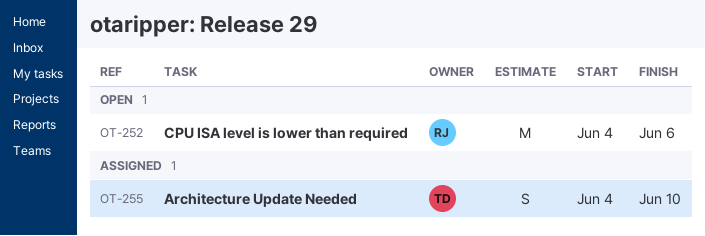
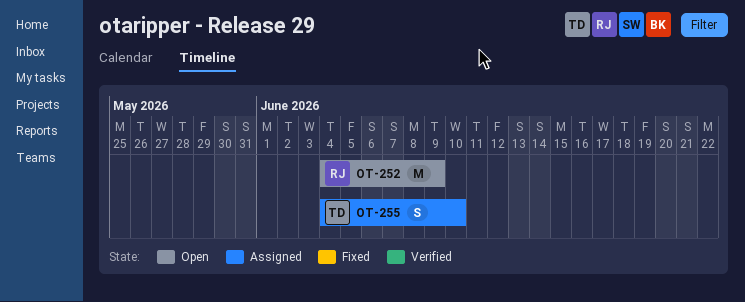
OT-252, due: Jun 6 -> Jun 9

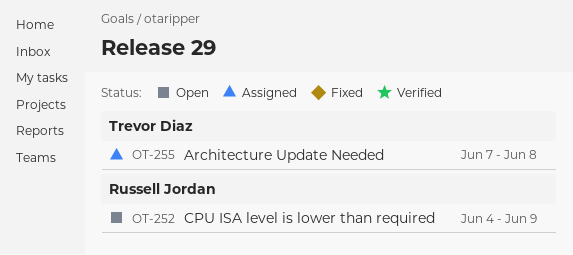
OT-255, start: Jun 4 -> Jun 7
OT-255, due: Jun 10 -> Jun 8

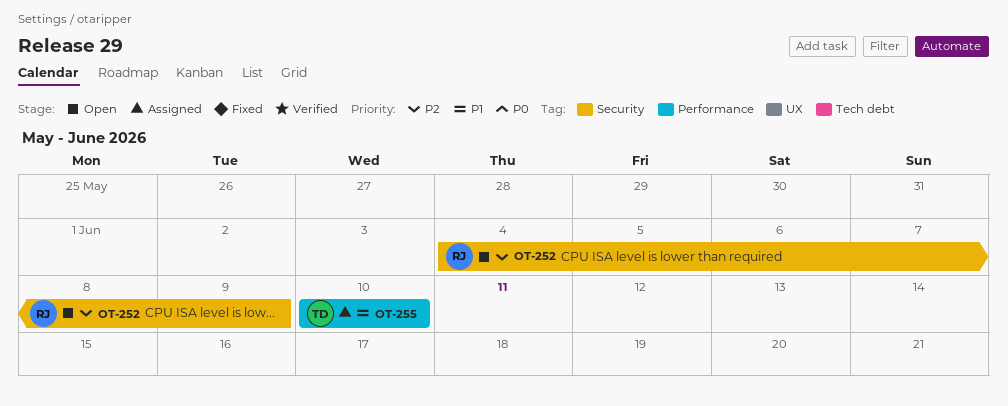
OT-255, start: Jun 7 -> Jun 10
OT-255, due: Jun 8 -> Jun 10

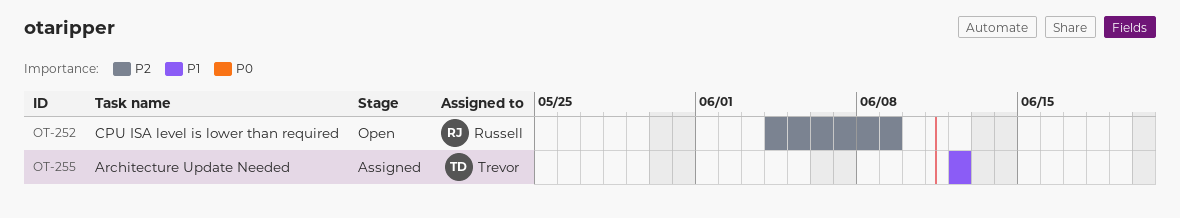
OT-255, start: Jun 10 -> Jun 12
OT-255, due: Jun 10 -> Jun 12

